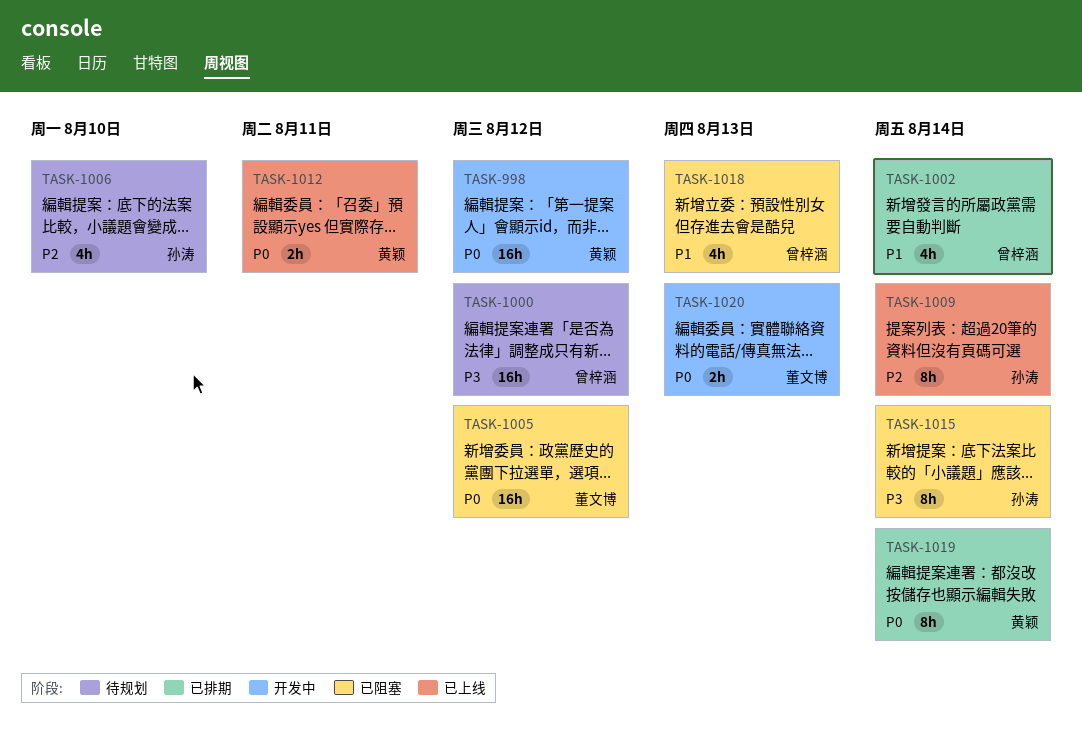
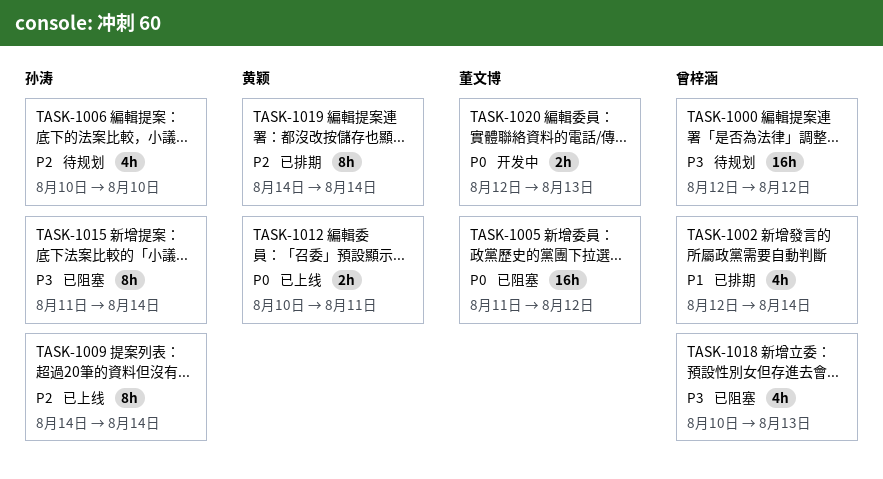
TASK-998: present -> none
TASK-1018, priority: P1 -> P3
TASK-1019, priority: P0 -> P2

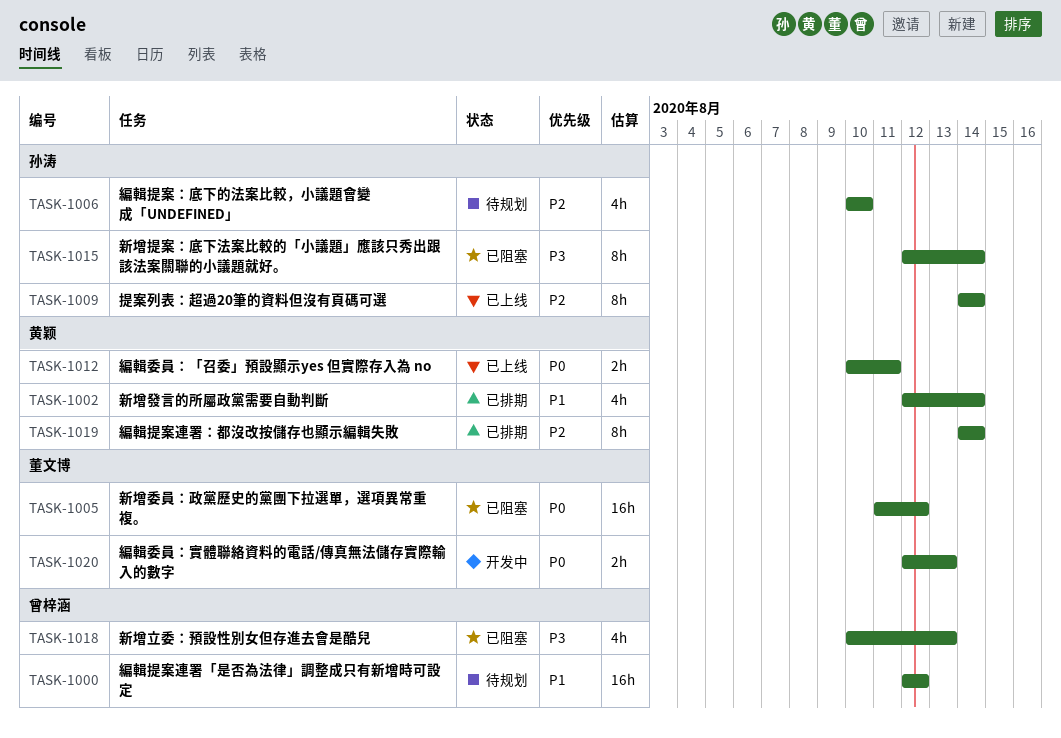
TASK-1000, priority: P3 -> P1
TASK-1002, owner: 曾梓涵 -> 黄颖
TASK-1015, start: Aug 11 -> Aug 12

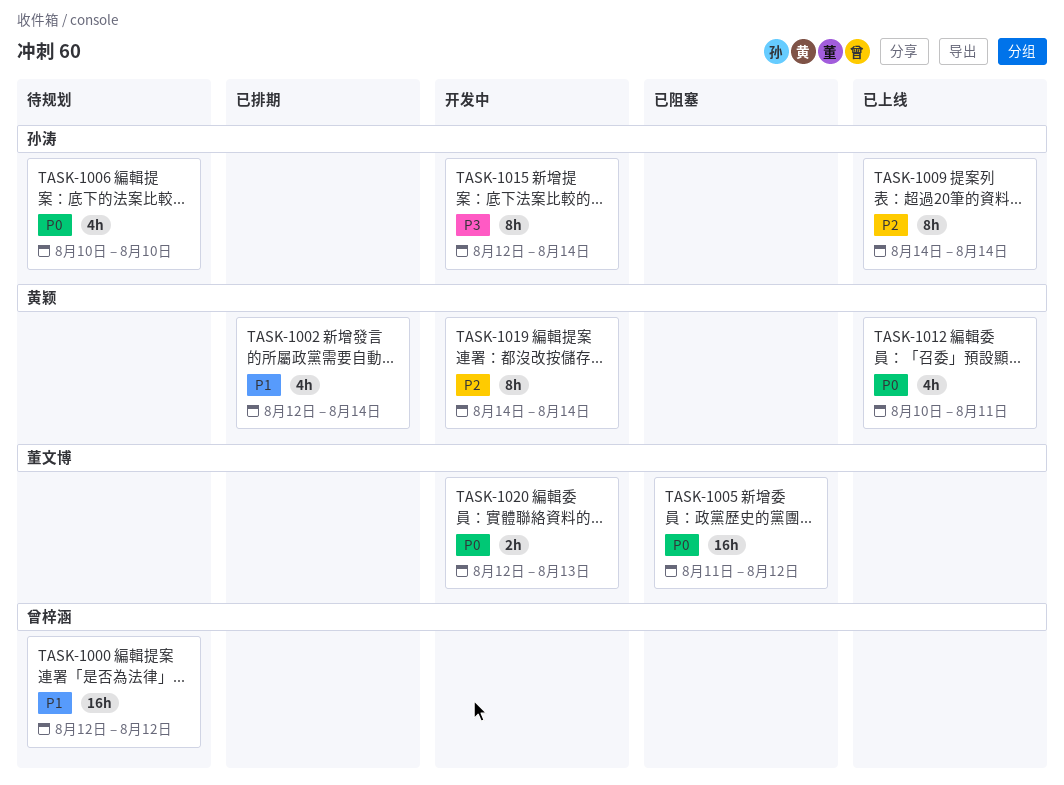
TASK-1006, priority: P2 -> P0
TASK-1012, estimate: 2h -> 4h
TASK-1015, status: 已阻塞 -> 开发中
TASK-1018: present -> none
TASK-1019, status: 已排期 -> 开发中

